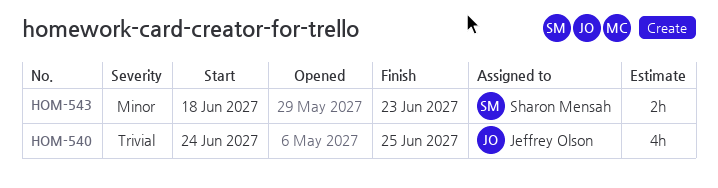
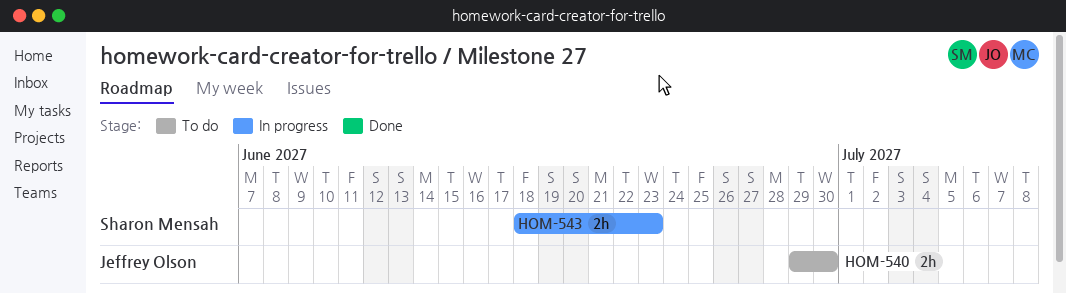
HOM-540, estimate: 4h -> 2h
HOM-540, start: Jun 24 -> Jun 29
HOM-540, due: Jun 25 -> Jun 30

